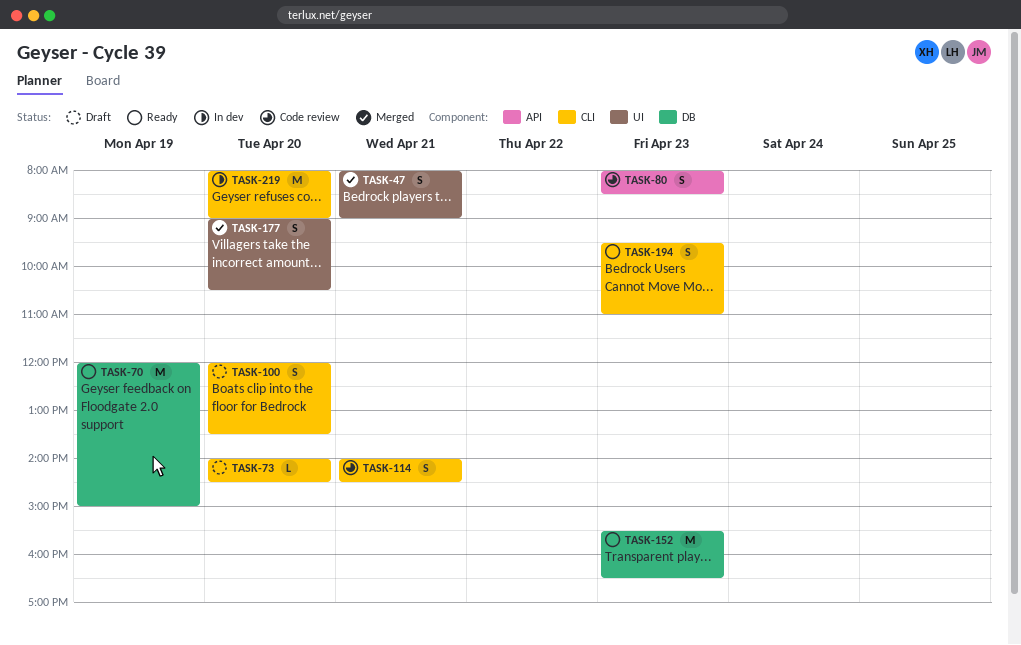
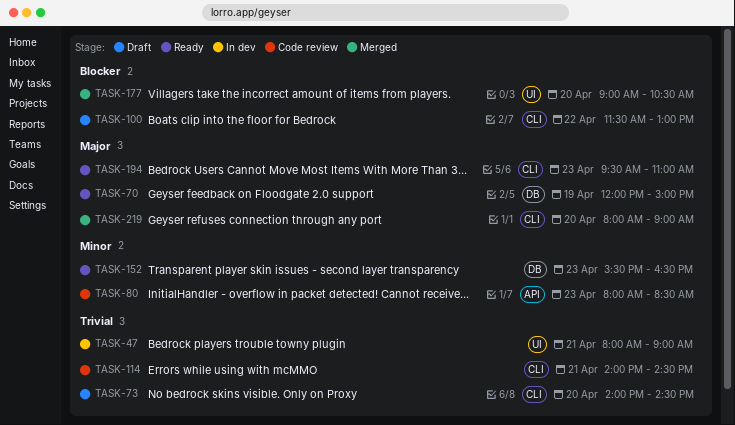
TASK-47, status: Merged -> In dev
TASK-100, day: Apr 20 -> Apr 22
TASK-100, begins: 12:00 -> 11:30
TASK-100, ends: 13:30 -> 13:00
TASK-219, status: In dev -> Merged

